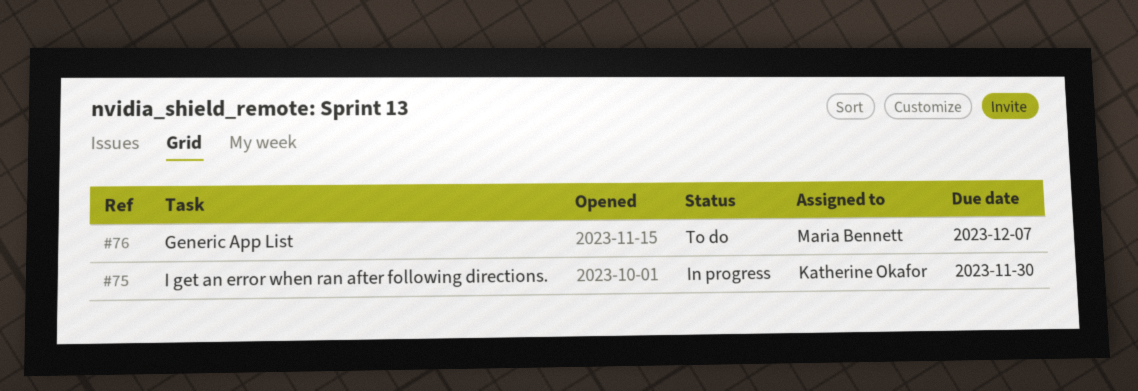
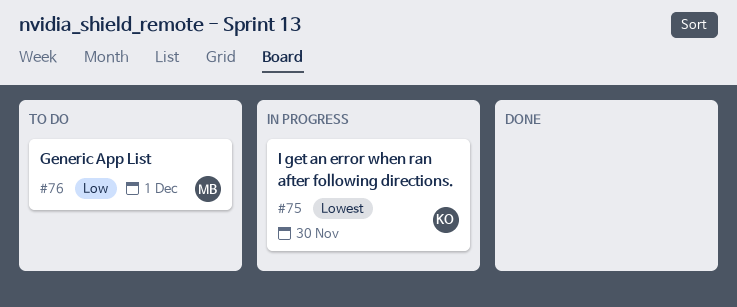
#76, due: Dec 7 -> Dec 1

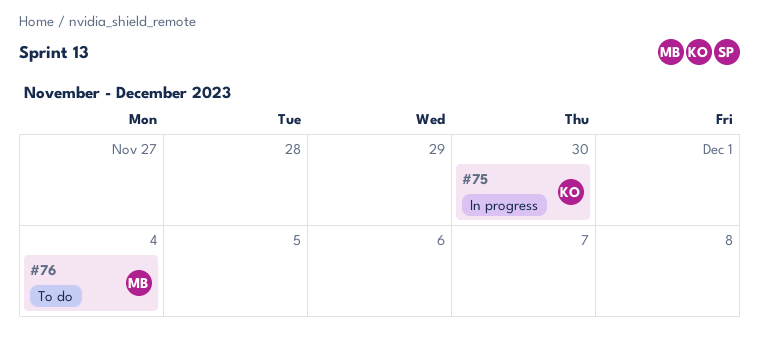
#76, due: Dec 1 -> Dec 4

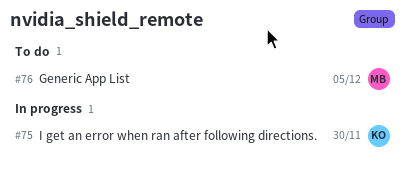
#76, due: Dec 4 -> Dec 5

